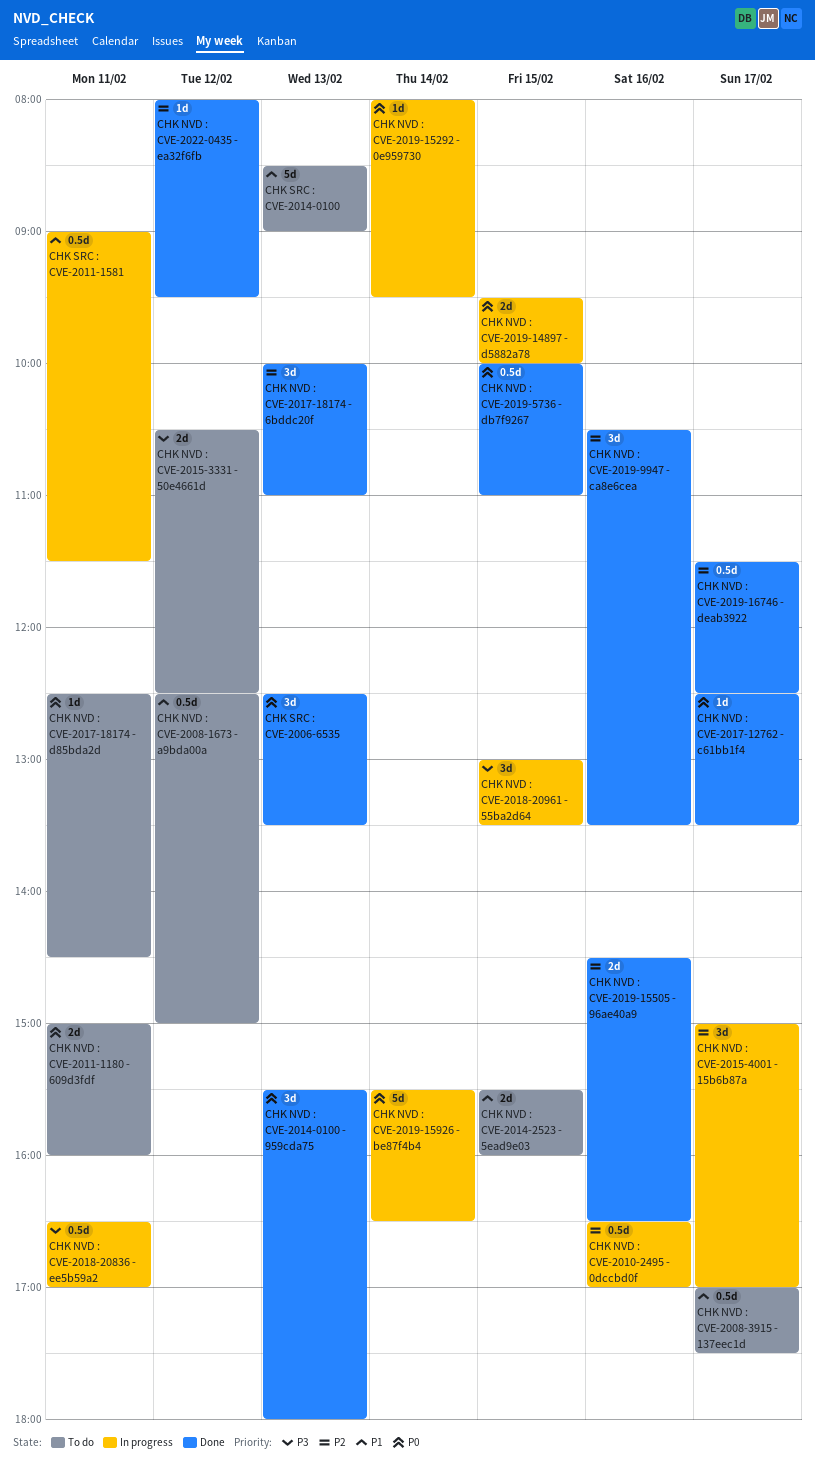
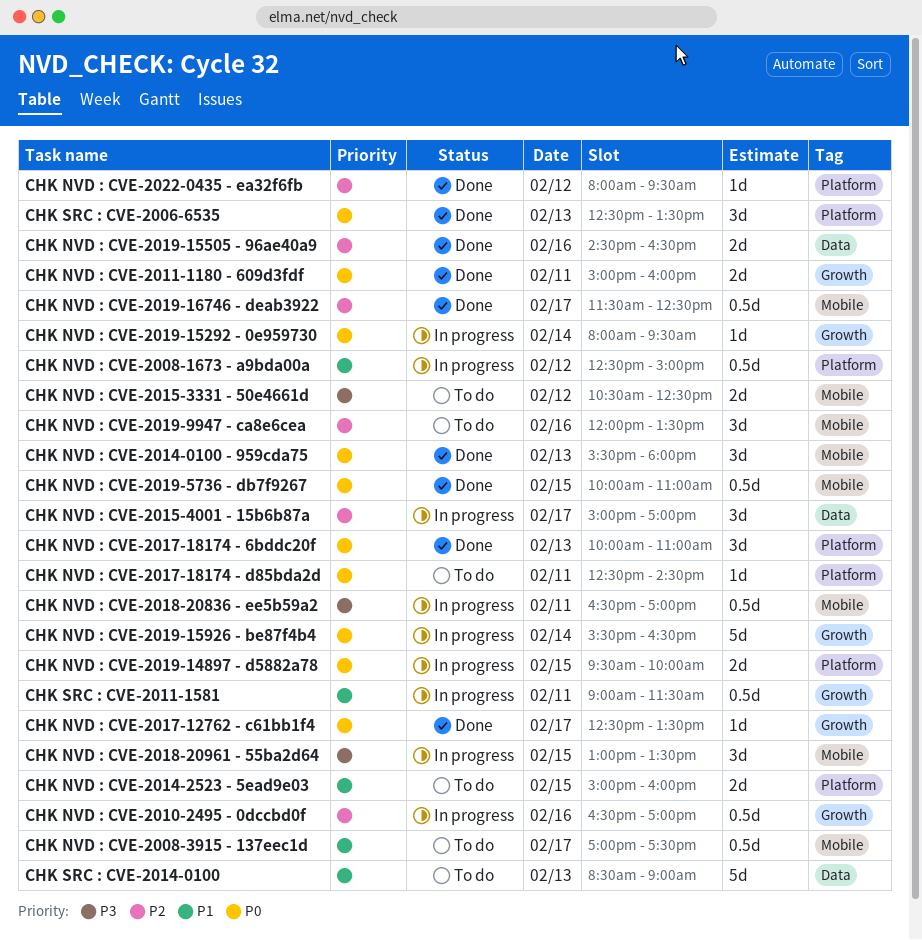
CHK NVD : CVE-2008-1673 - a9bda00a, status: To do -> In progress
CHK NVD : CVE-2011-1180 - 609d3fdf, status: To do -> Done
CHK NVD : CVE-2014-2523 - 5ead9e03, begins: 15:30 -> 15:00
CHK NVD : CVE-2017-18174 - 6bddc20f, priority: P2 -> P0
CHK NVD : CVE-2019-9947 - ca8e6cea, status: Done -> To do
CHK NVD : CVE-2019-9947 - ca8e6cea, begins: 10:30 -> 12:00

